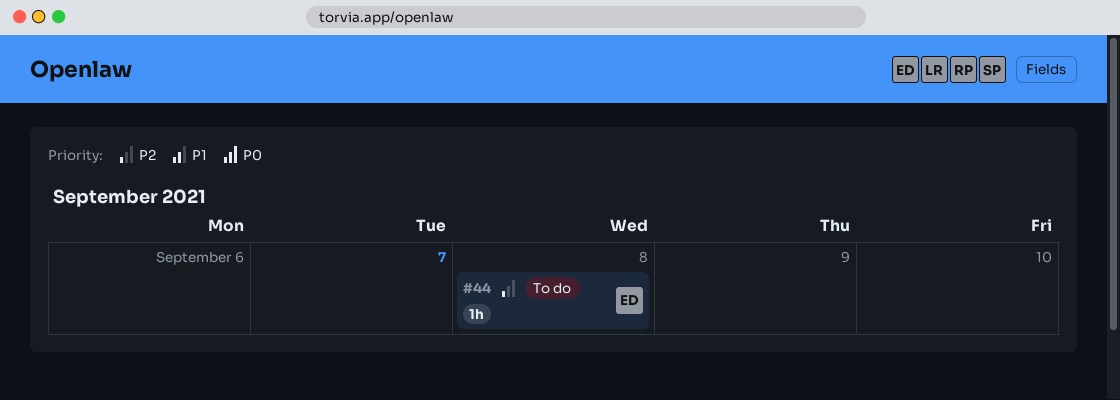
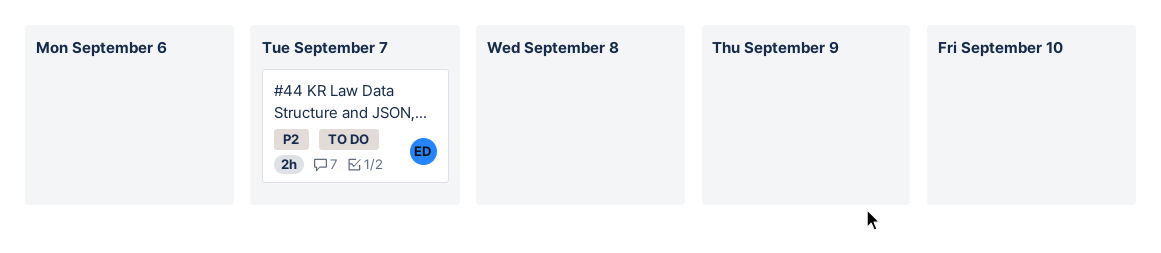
#44, estimate: 1h -> 2h
#44, due: Sep 8 -> Sep 7

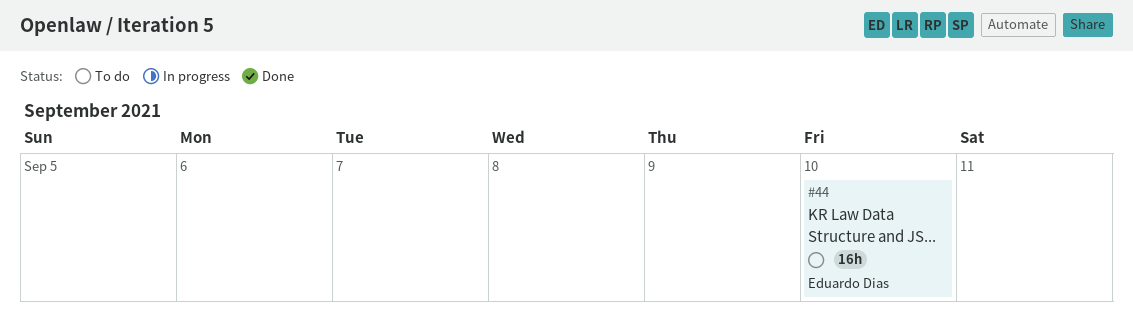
#44, estimate: 2h -> 16h
#44, due: Sep 7 -> Sep 10

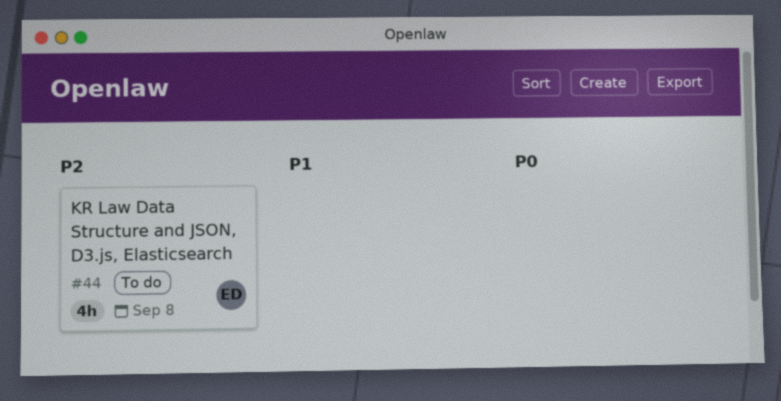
#44, estimate: 16h -> 4h
#44, due: Sep 10 -> Sep 8

